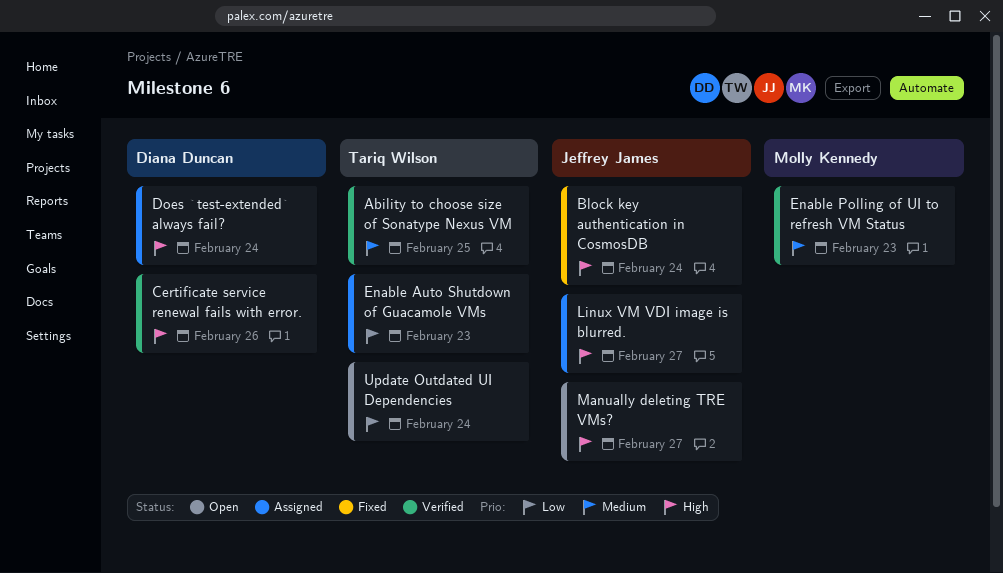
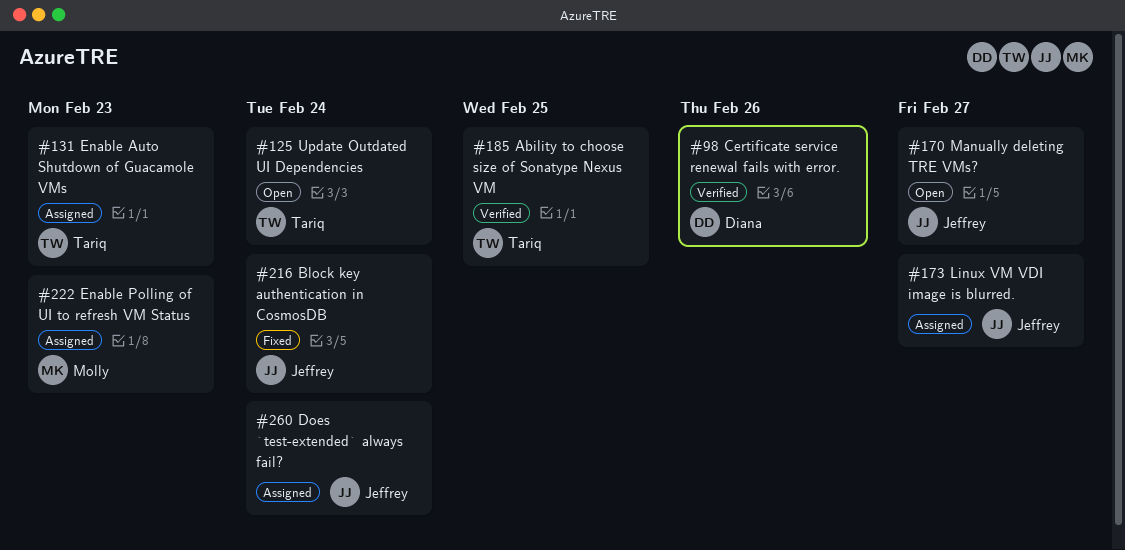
Does `test-extended` always fail?, owner: Diana Duncan -> Jeffrey James
Enable Polling of UI to refresh VM Status, status: Verified -> Assigned

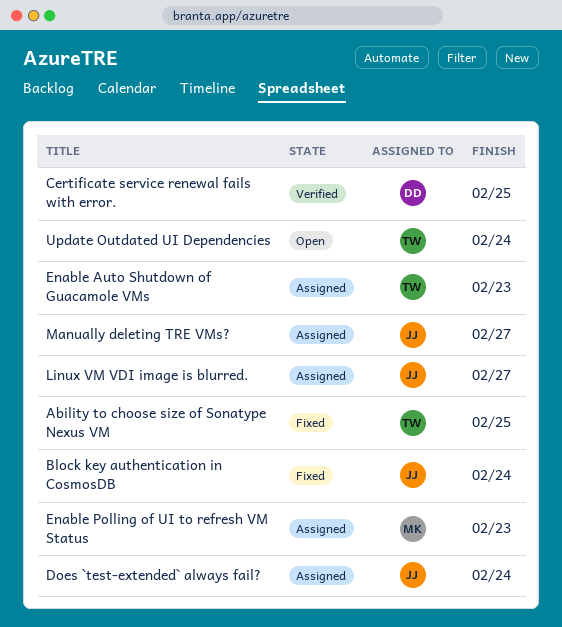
Ability to choose size of Sonatype Nexus VM, status: Verified -> Fixed
Certificate service renewal fails with error., due: Feb 26 -> Feb 25
Manually deleting TRE VMs?, status: Open -> Assigned

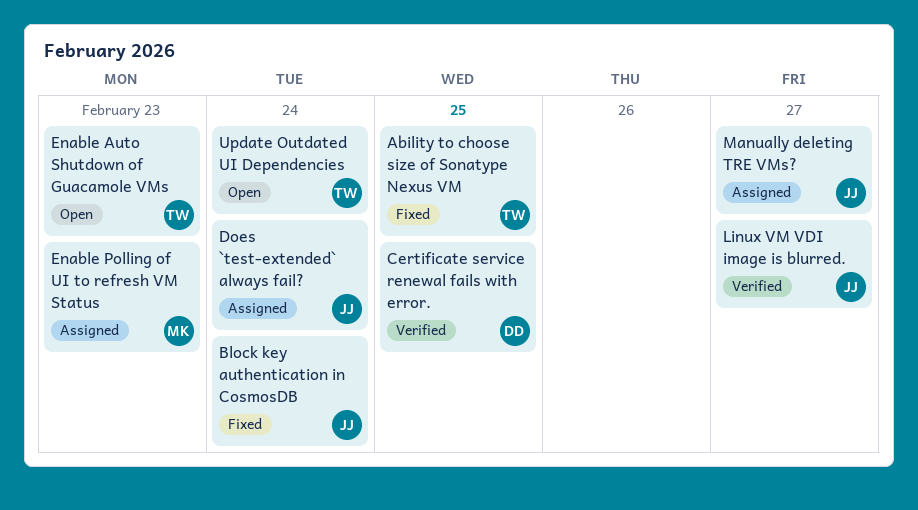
Enable Auto Shutdown of Guacamole VMs, status: Assigned -> Open
Linux VM VDI image is blurred., status: Assigned -> Verified

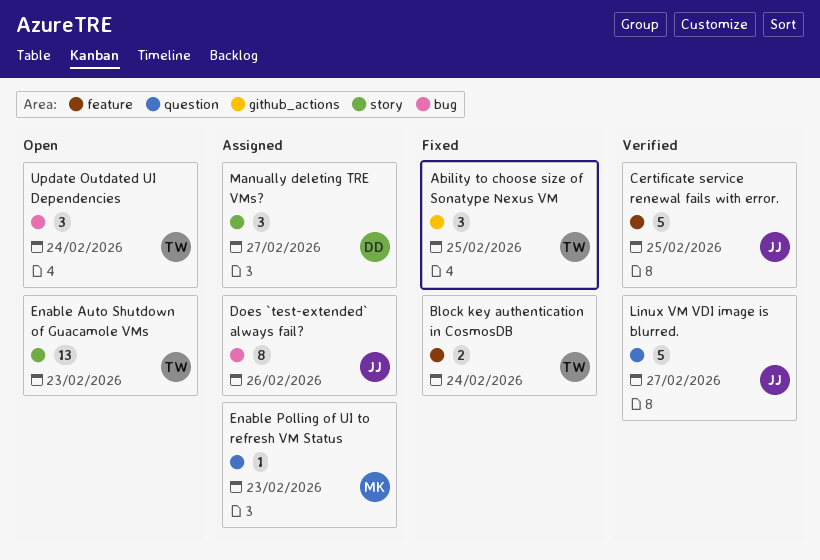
Block key authentication in CosmosDB, owner: JJ -> TW
Certificate service renewal fails with error., owner: DD -> JJ
Does `test-extended` always fail?, due: Feb 24 -> Feb 26
Manually deleting TRE VMs?, owner: JJ -> DD

